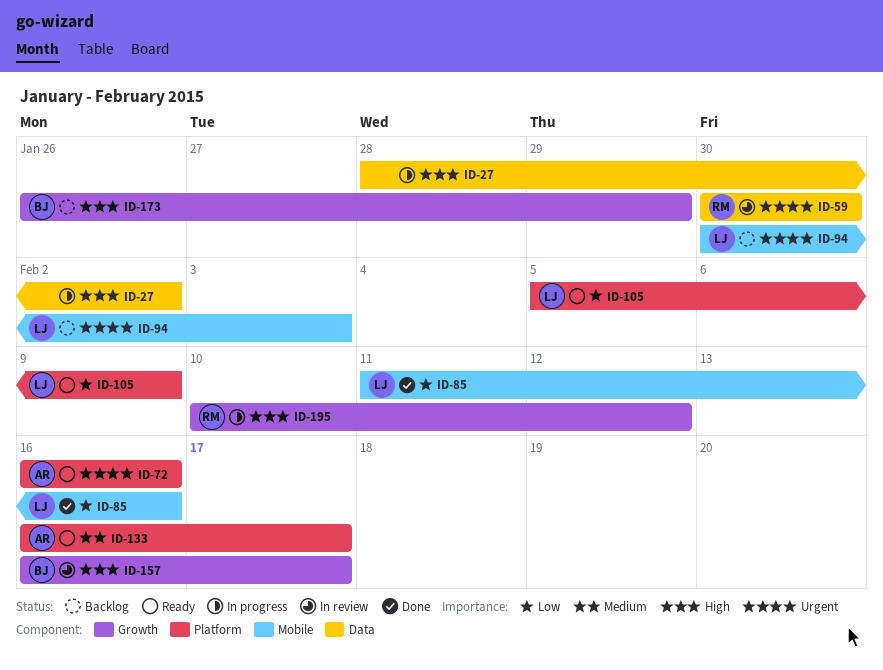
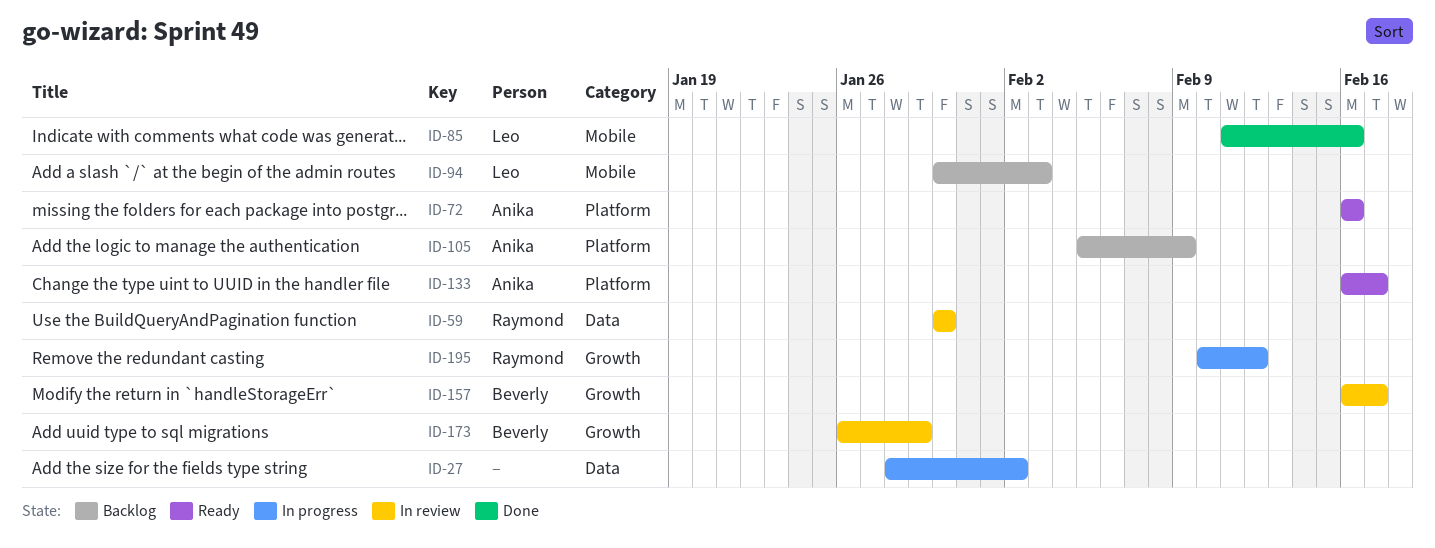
ID-105, status: Ready -> Backlog
ID-105, owner: Leo -> Anika
ID-173, status: Backlog -> In review

